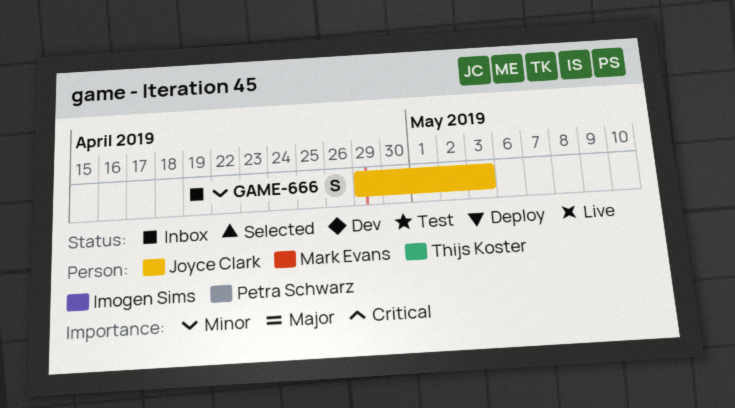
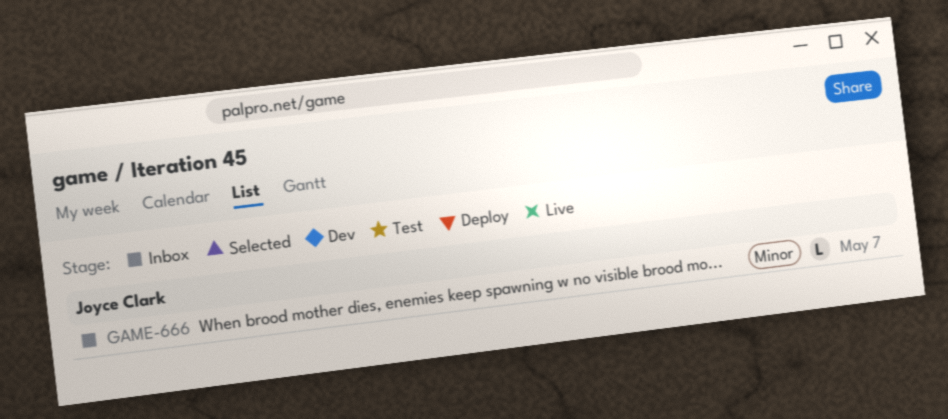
GAME-666, estimate: S -> L
GAME-666, due: May 3 -> May 7

